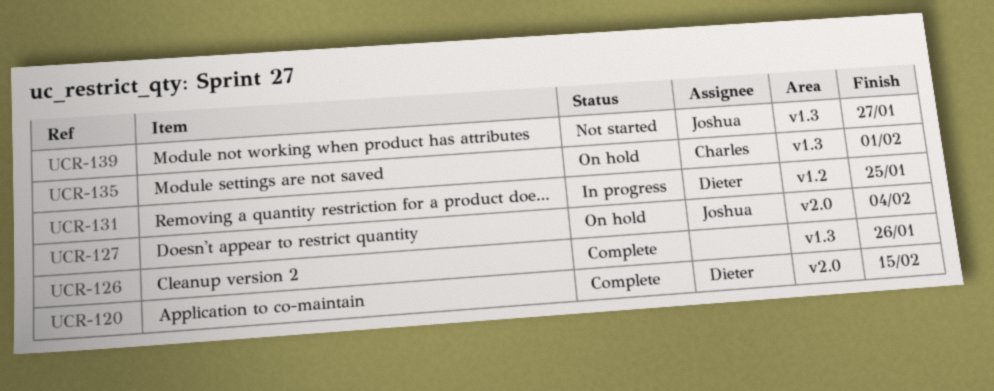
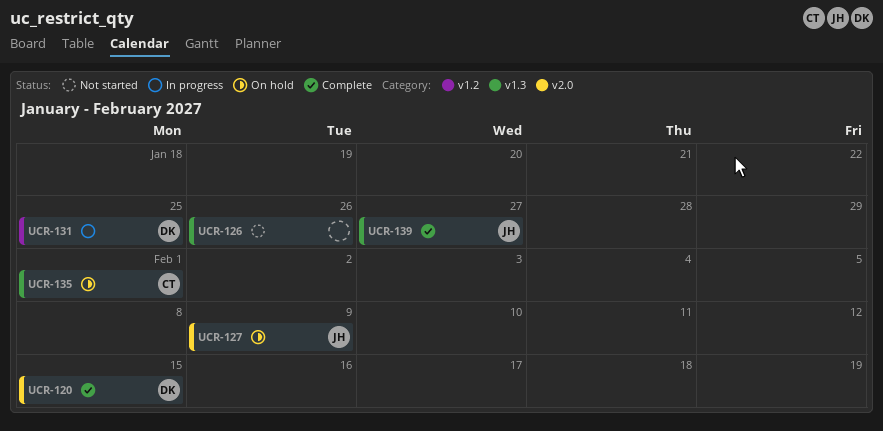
UCR-126, status: Complete -> Not started
UCR-127, due: Feb 4 -> Feb 9
UCR-139, status: Not started -> Complete

